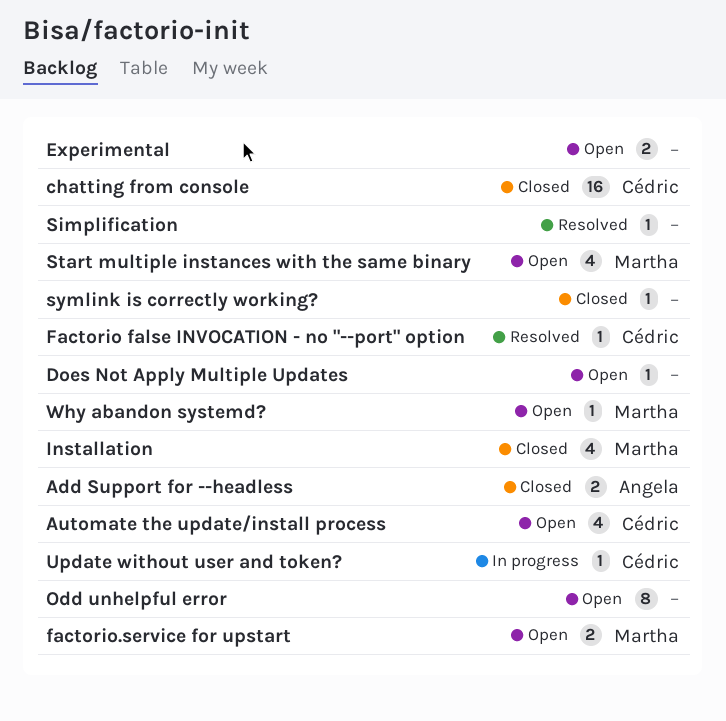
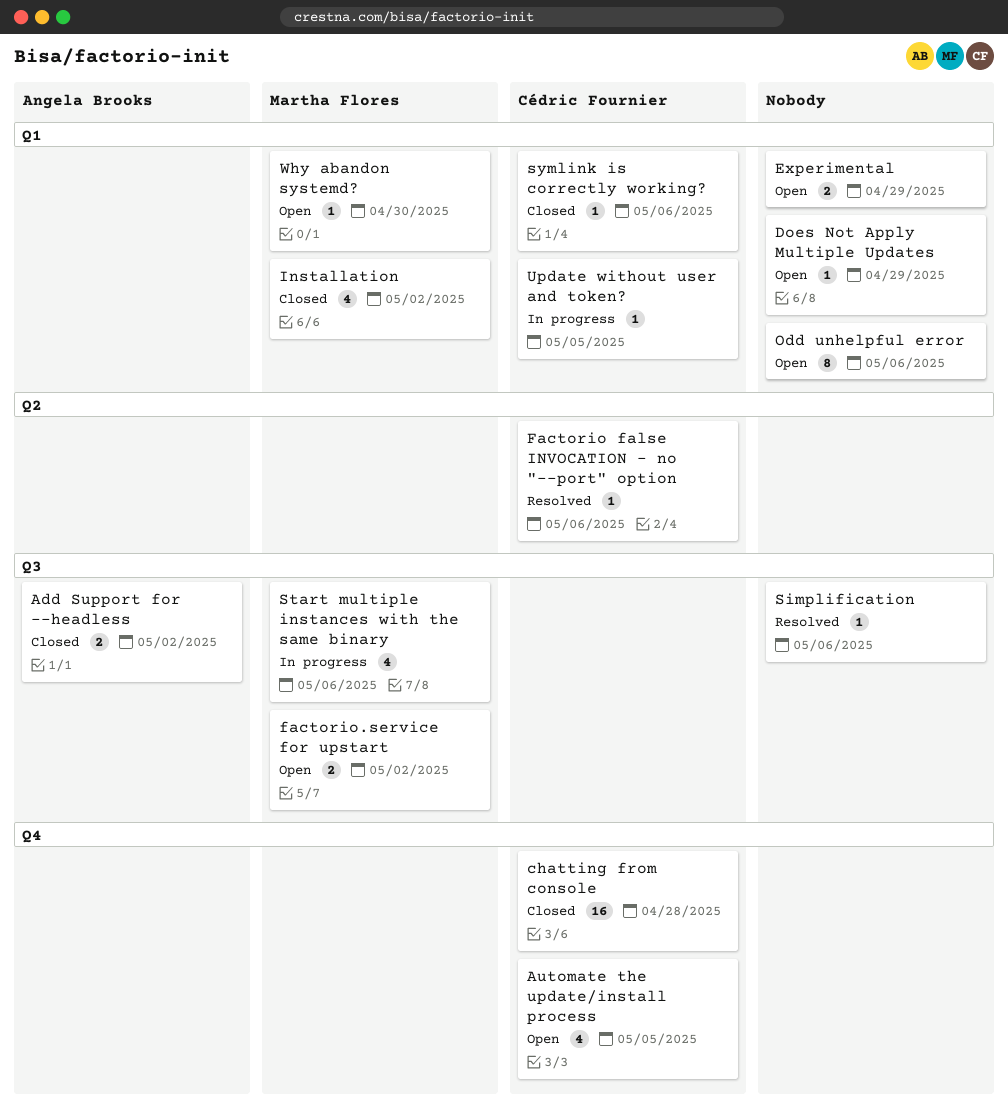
Start multiple instances with the same binary, status: Open -> In progress
symlink is correctly working?, owner: none -> Cédric Fournier

